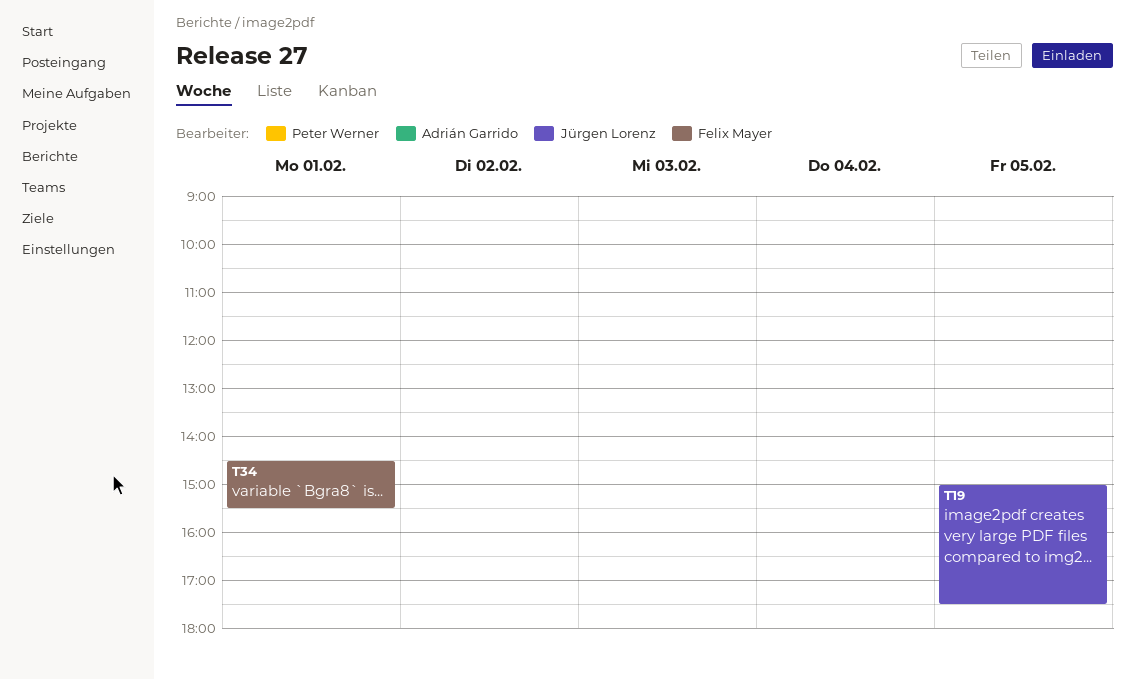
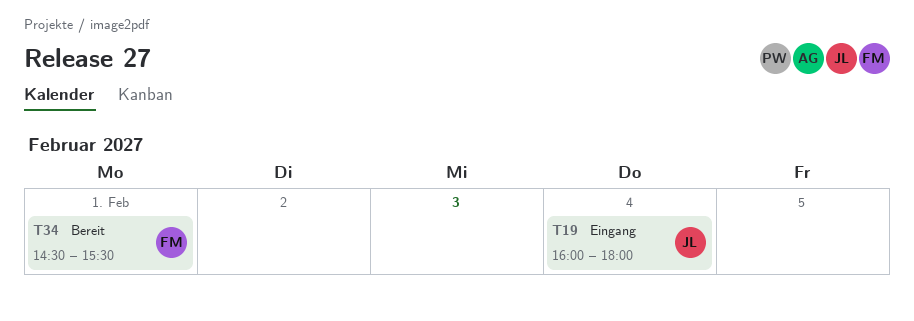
T19, day: Feb 5 -> Feb 4
T19, begins: 15:00 -> 16:00
T19, ends: 17:30 -> 18:00

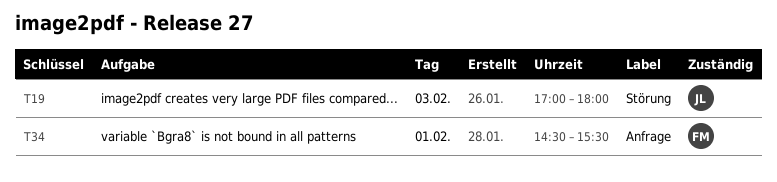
T19, day: Feb 4 -> Feb 3
T19, begins: 16:00 -> 17:00

